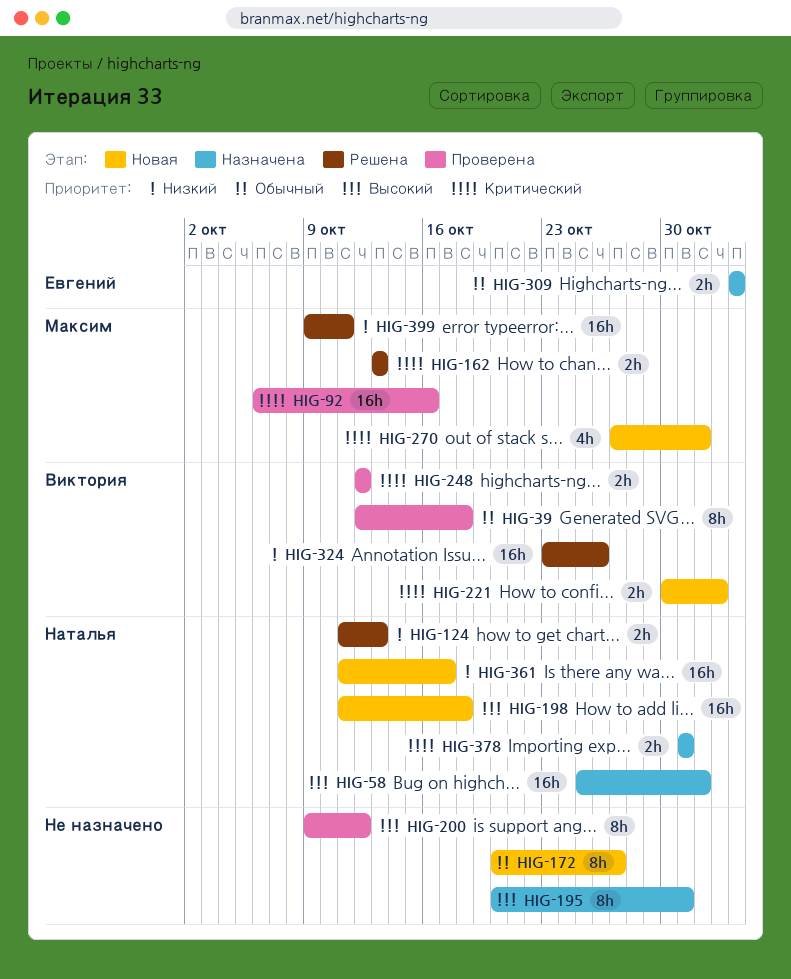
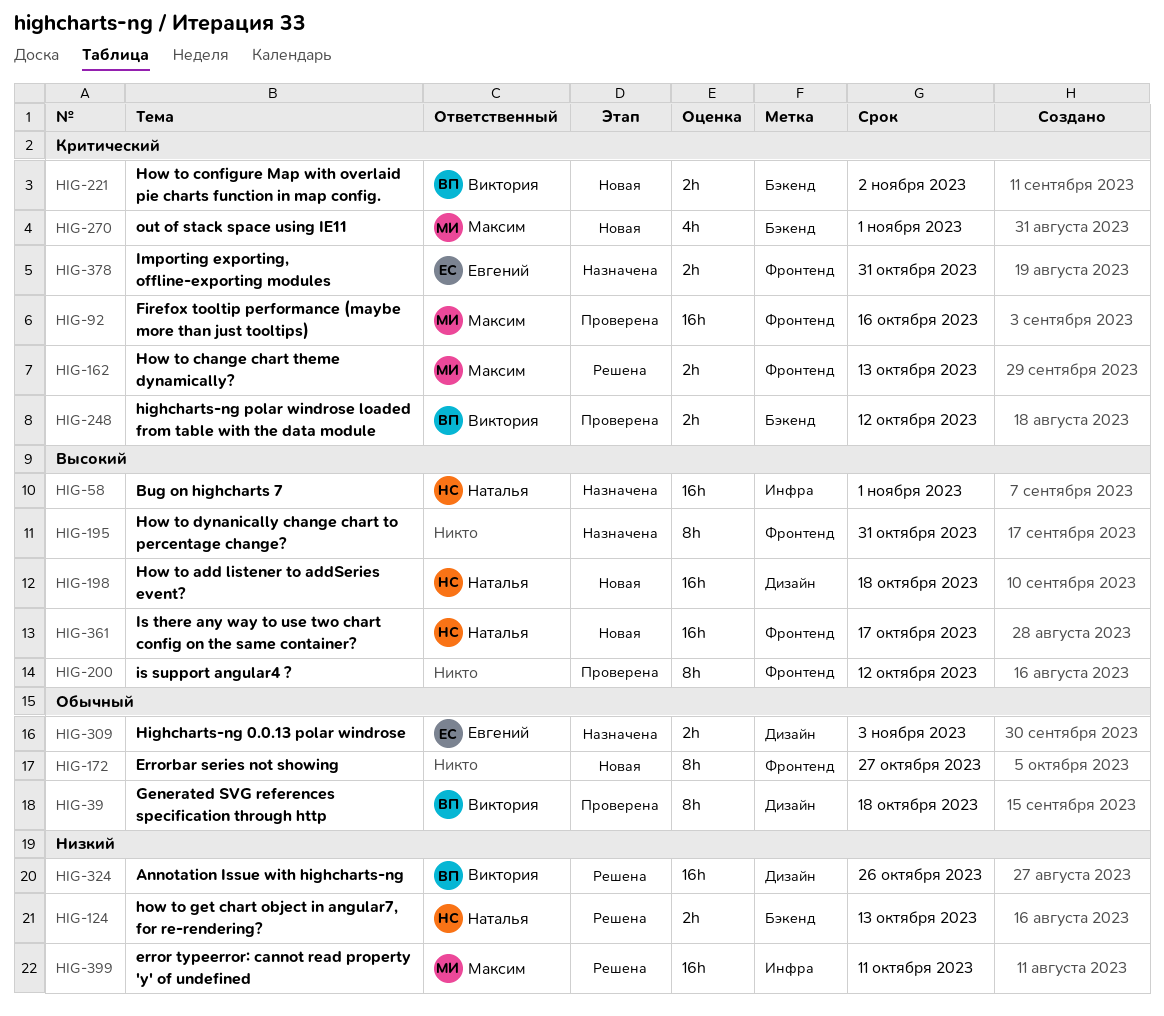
HIG-361, priority: Низкий -> Высокий
HIG-378, owner: Наталья -> Евгений

